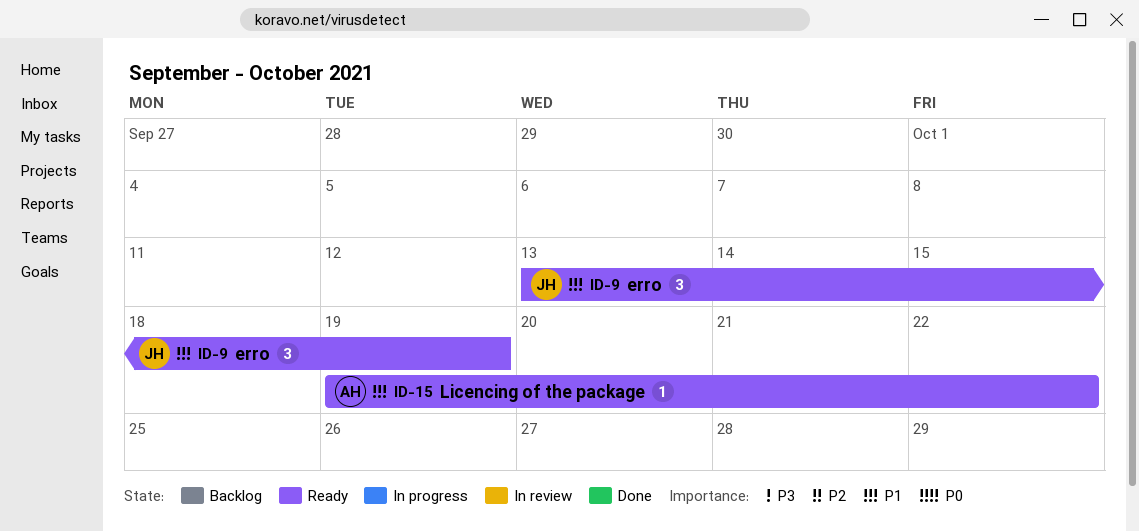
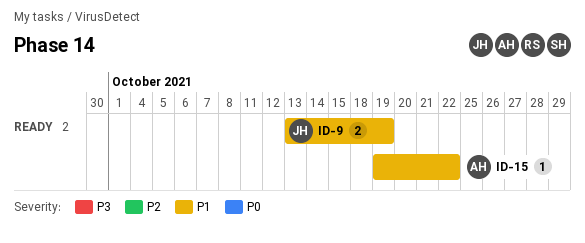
ID-9, estimate: 3 -> 2

